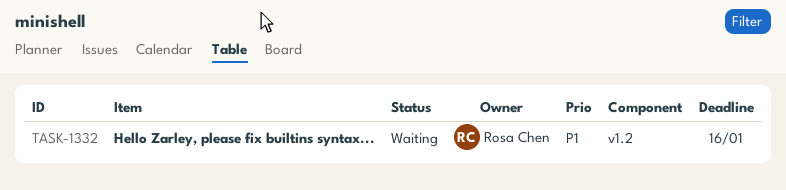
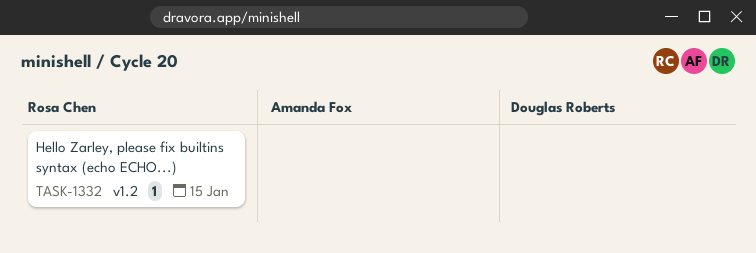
TASK-1332, due: Jan 16 -> Jan 15

